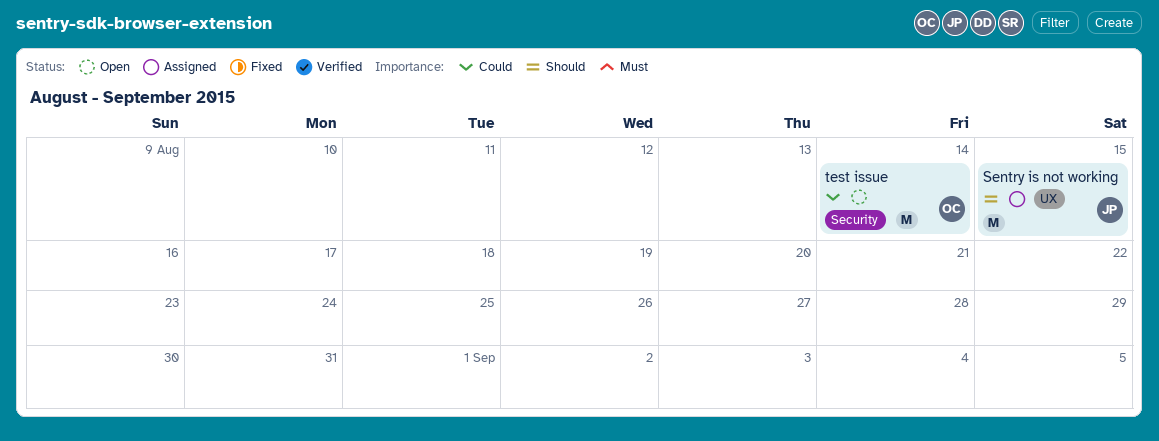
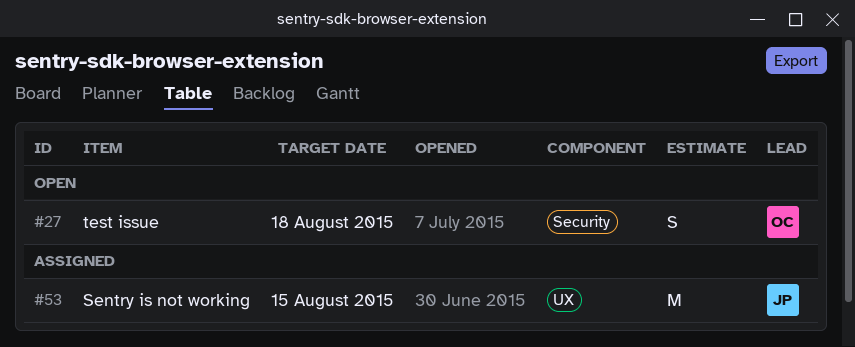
test issue, estimate: M -> S
test issue, due: Aug 14 -> Aug 18

